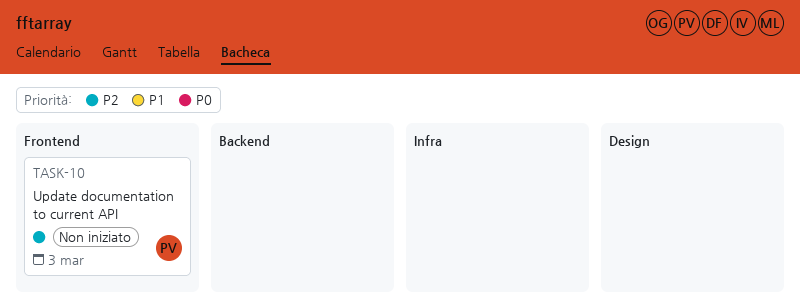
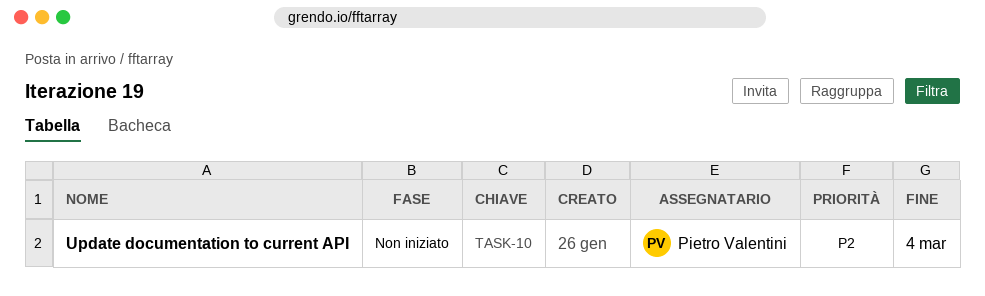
TASK-10, due: Mar 3 -> Mar 4

